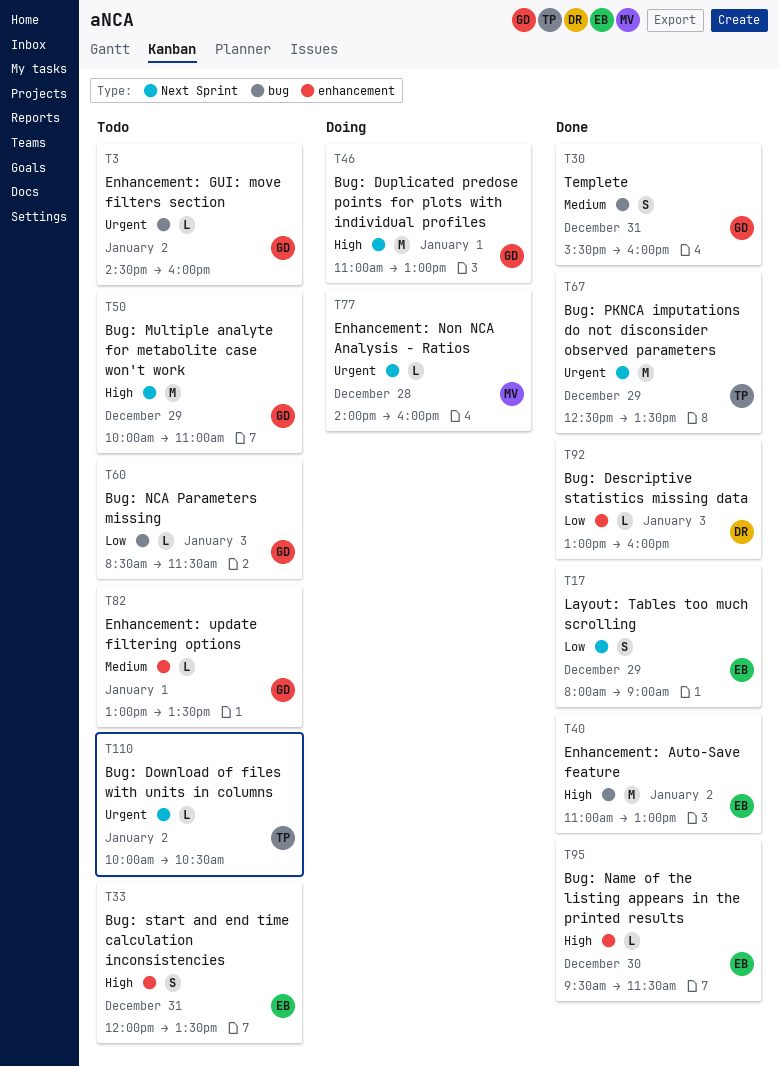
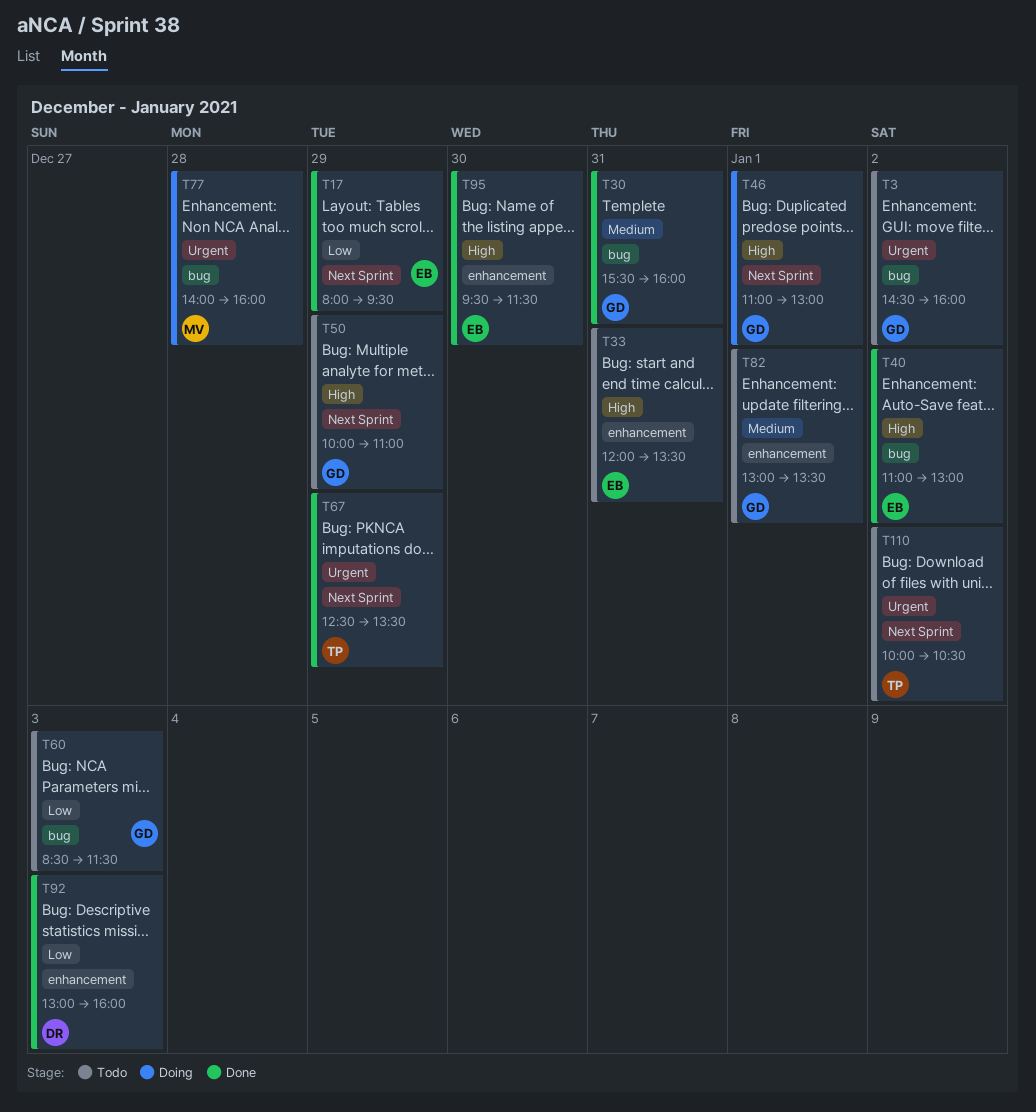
T17, ends: 09:00 -> 09:30
T77, label: Next Sprint -> bug

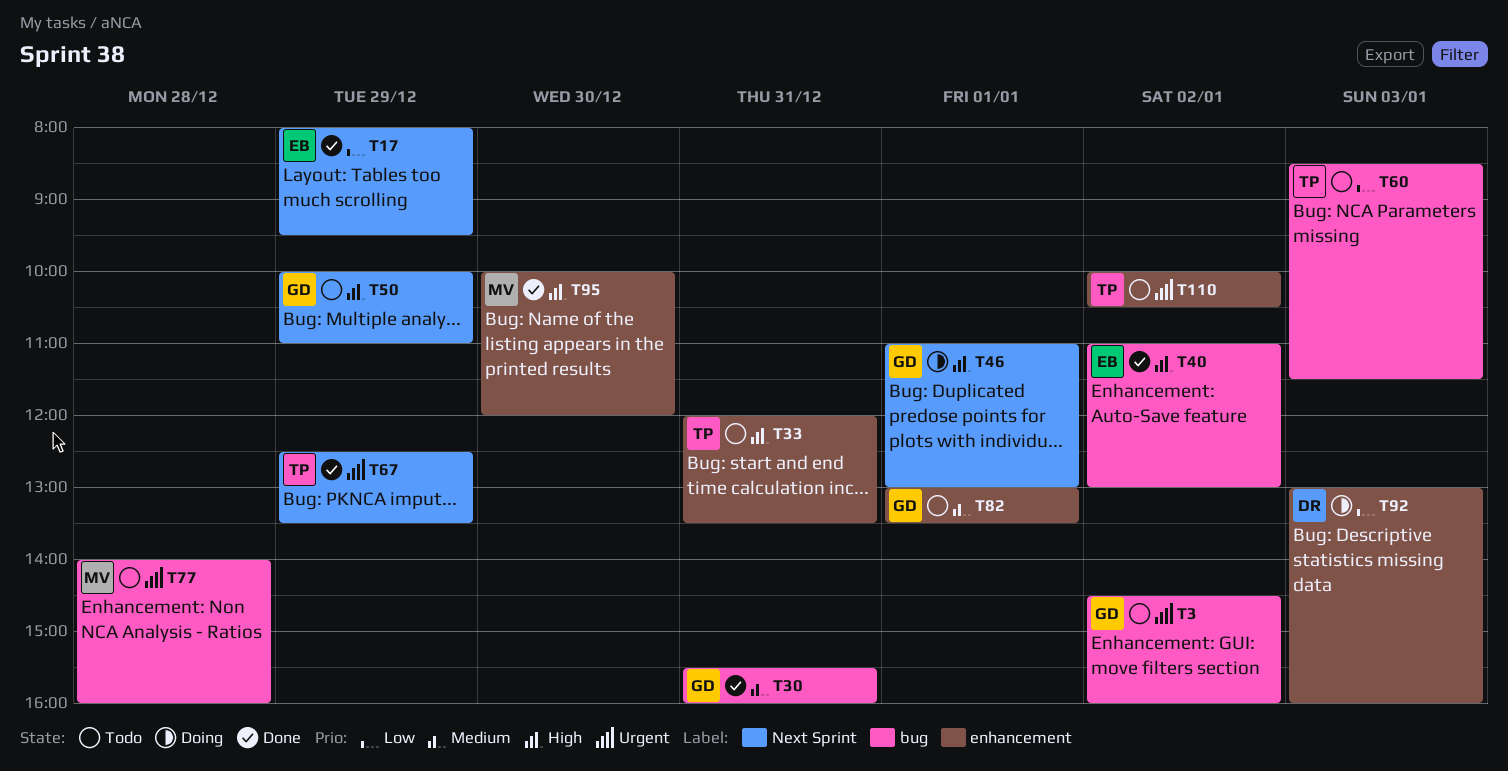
T33, owner: EB -> TP
T60, owner: GD -> TP
T77, status: Doing -> Todo
T92, status: Done -> Doing
T95, owner: EB -> MV
T95, begins: 09:30 -> 10:00
T95, ends: 11:30 -> 12:00
T110, label: Next Sprint -> enhancement

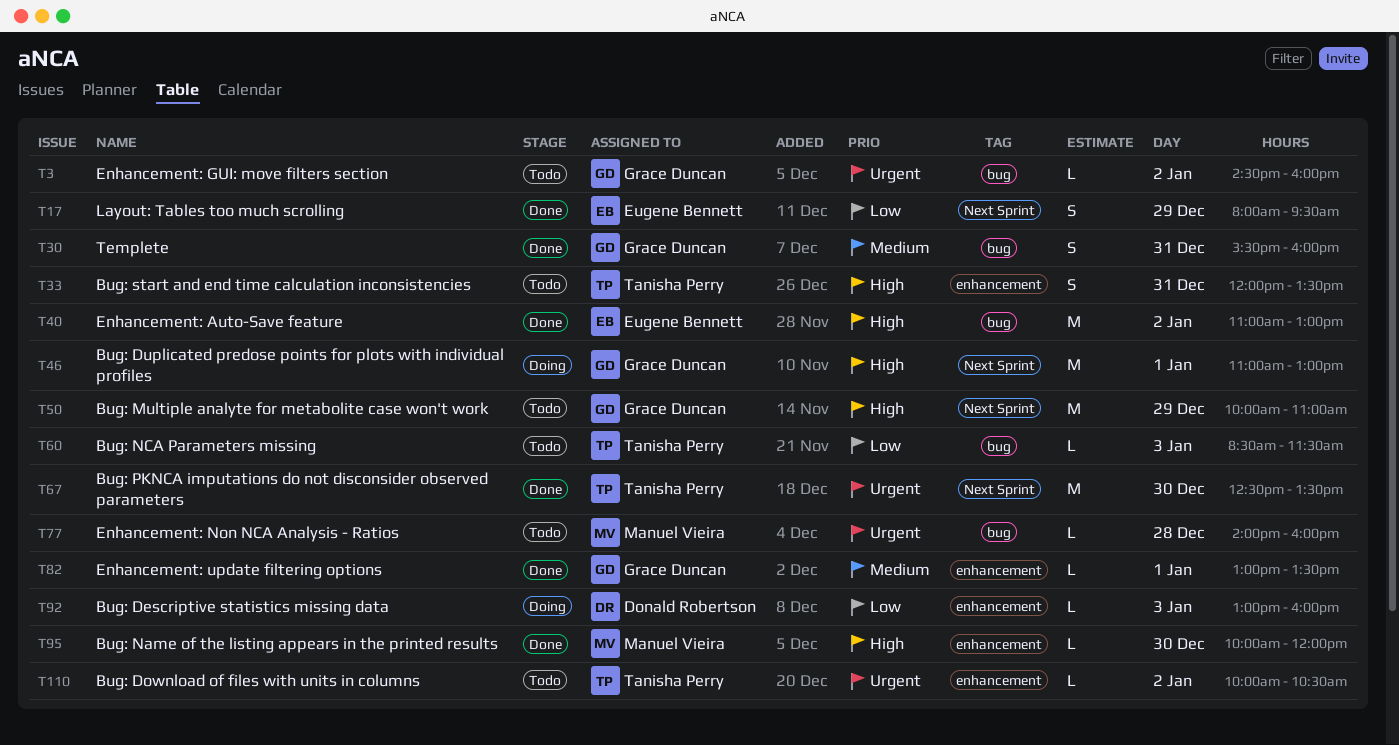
T67, day: Dec 29 -> Dec 30
T82, status: Todo -> Done

